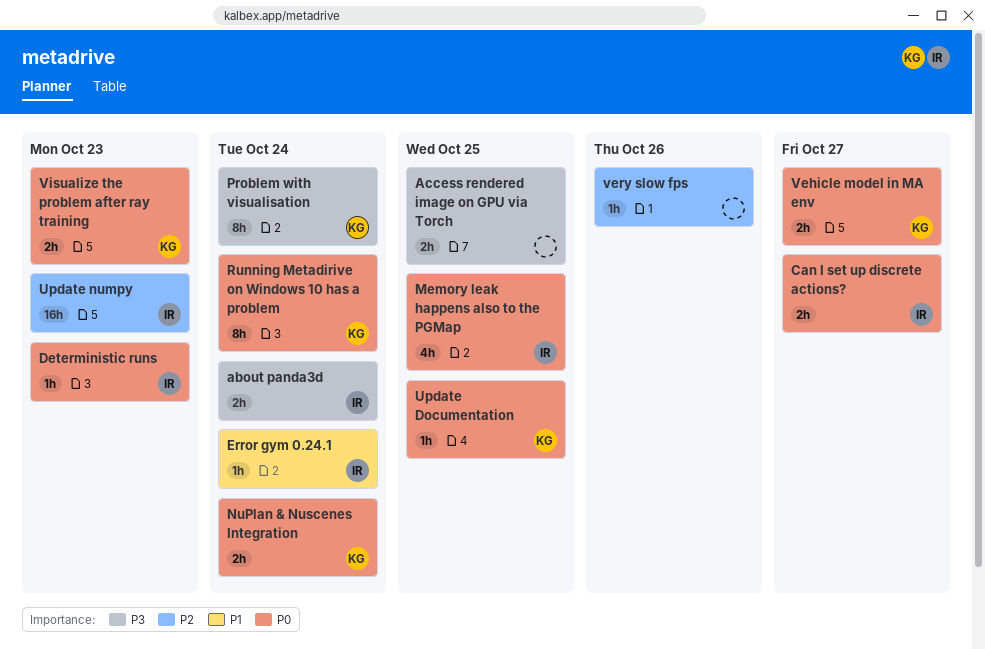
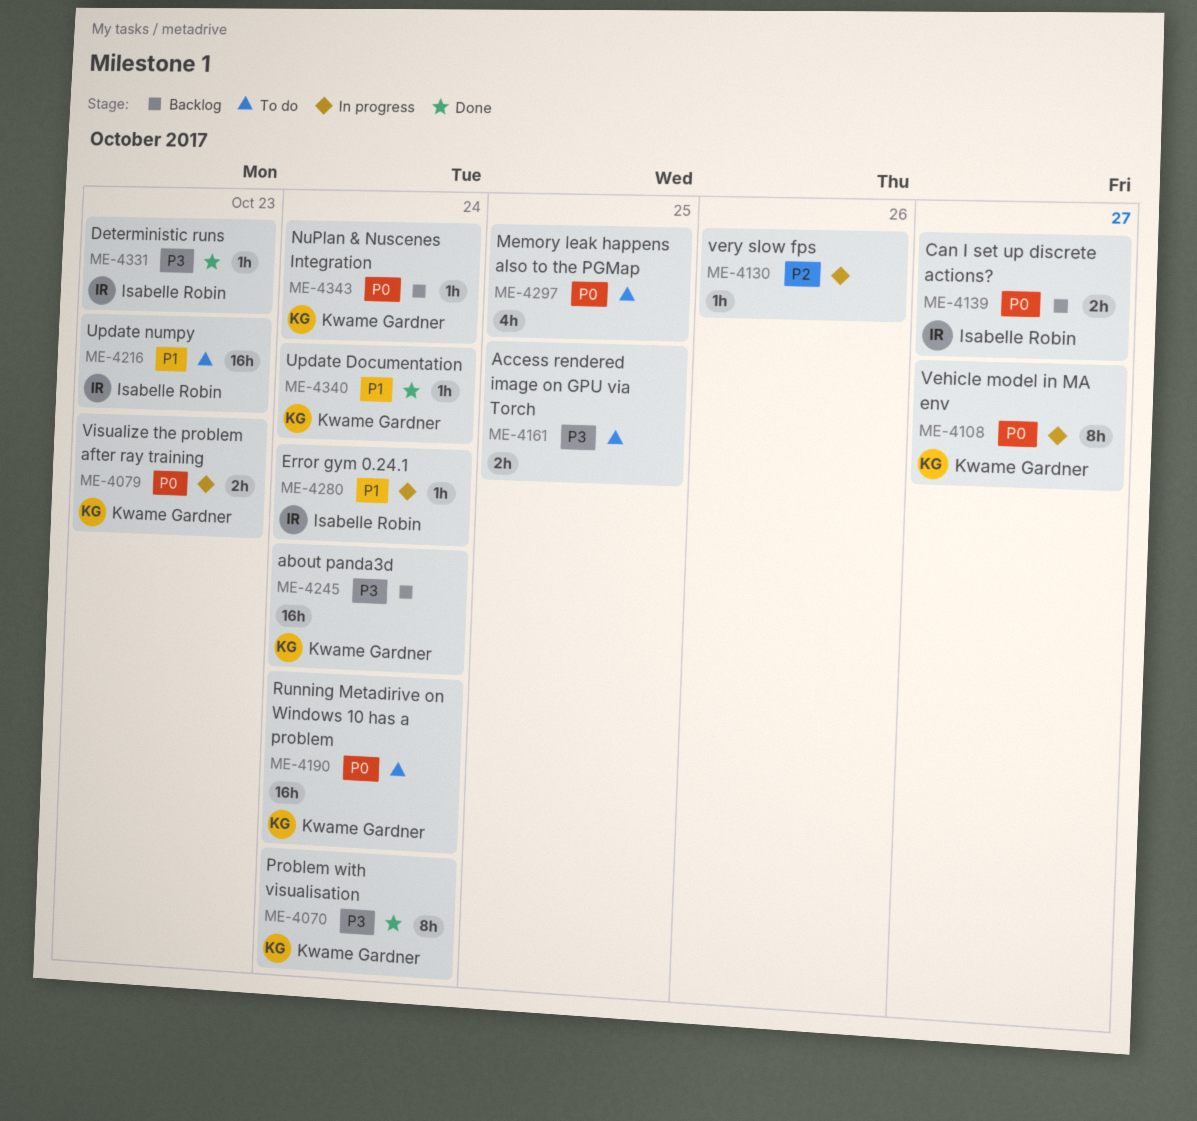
about panda3d, owner: Isabelle Robin -> Kwame Gardner
about panda3d, estimate: 2h -> 16h
Deterministic runs, priority: P0 -> P3
Memory leak happens also to the PGMap, owner: Isabelle Robin -> none
NuPlan & Nuscenes Integration, estimate: 2h -> 1h
Running Metadirive on Windows 10 has a problem, estimate: 8h -> 16h
Update Documentation, priority: P0 -> P1
Update Documentation, due: Oct 25 -> Oct 24
Update numpy, priority: P2 -> P1
Vehicle model in MA env, estimate: 2h -> 8h

